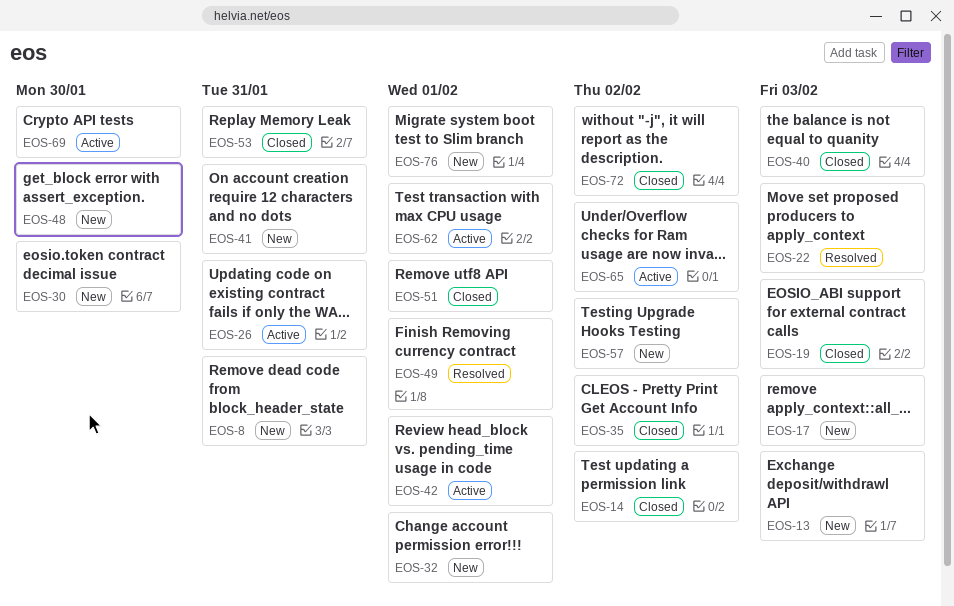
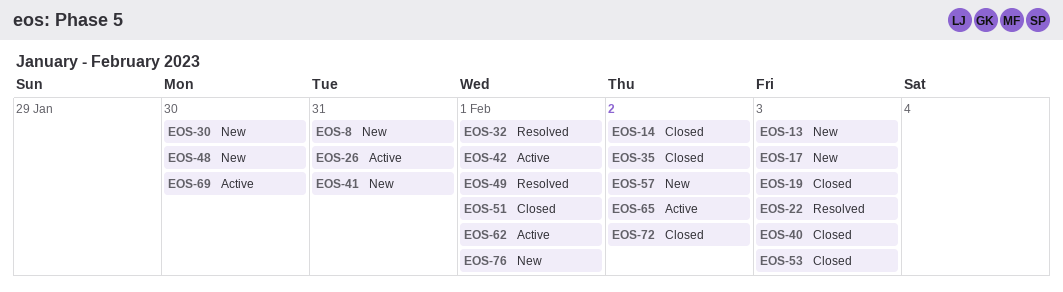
EOS-32, status: New -> Resolved
EOS-53, due: Jan 31 -> Feb 3

